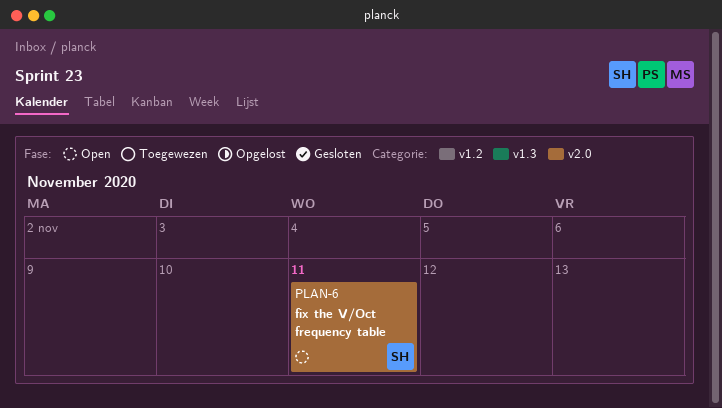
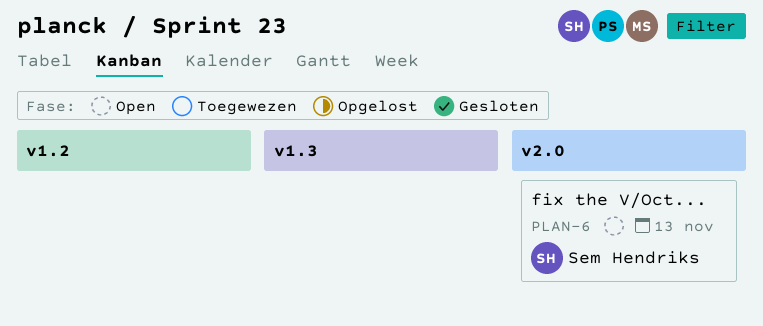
PLAN-6, due: Nov 11 -> Nov 13

